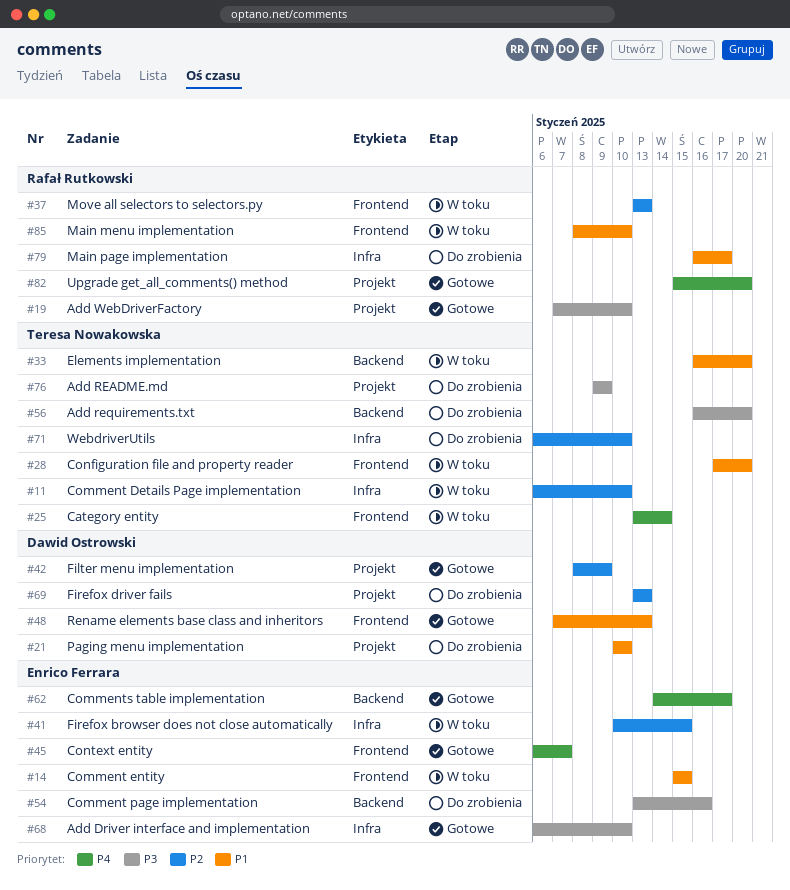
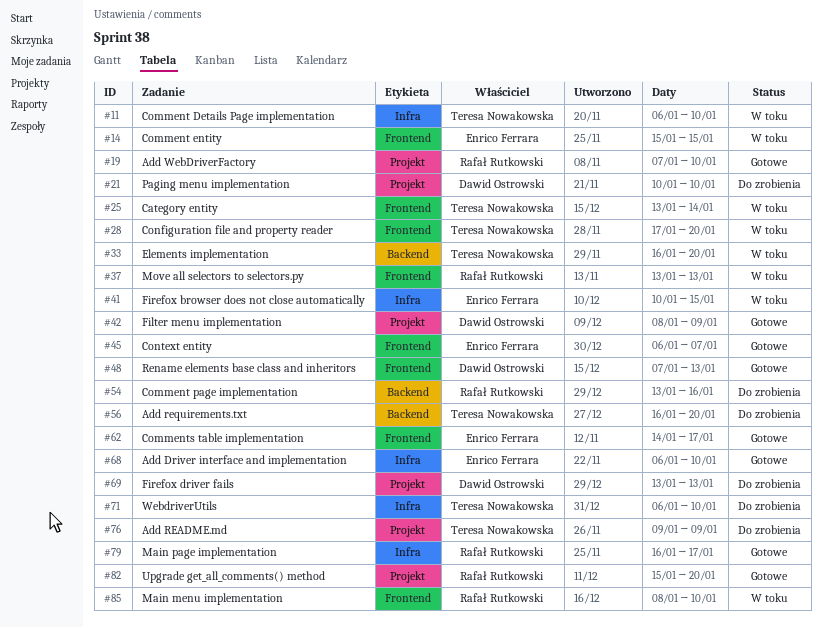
#54, owner: Enrico Ferrara -> Rafał Rutkowski
#62, label: Backend -> Frontend
#79, status: Do zrobienia -> Gotowe

